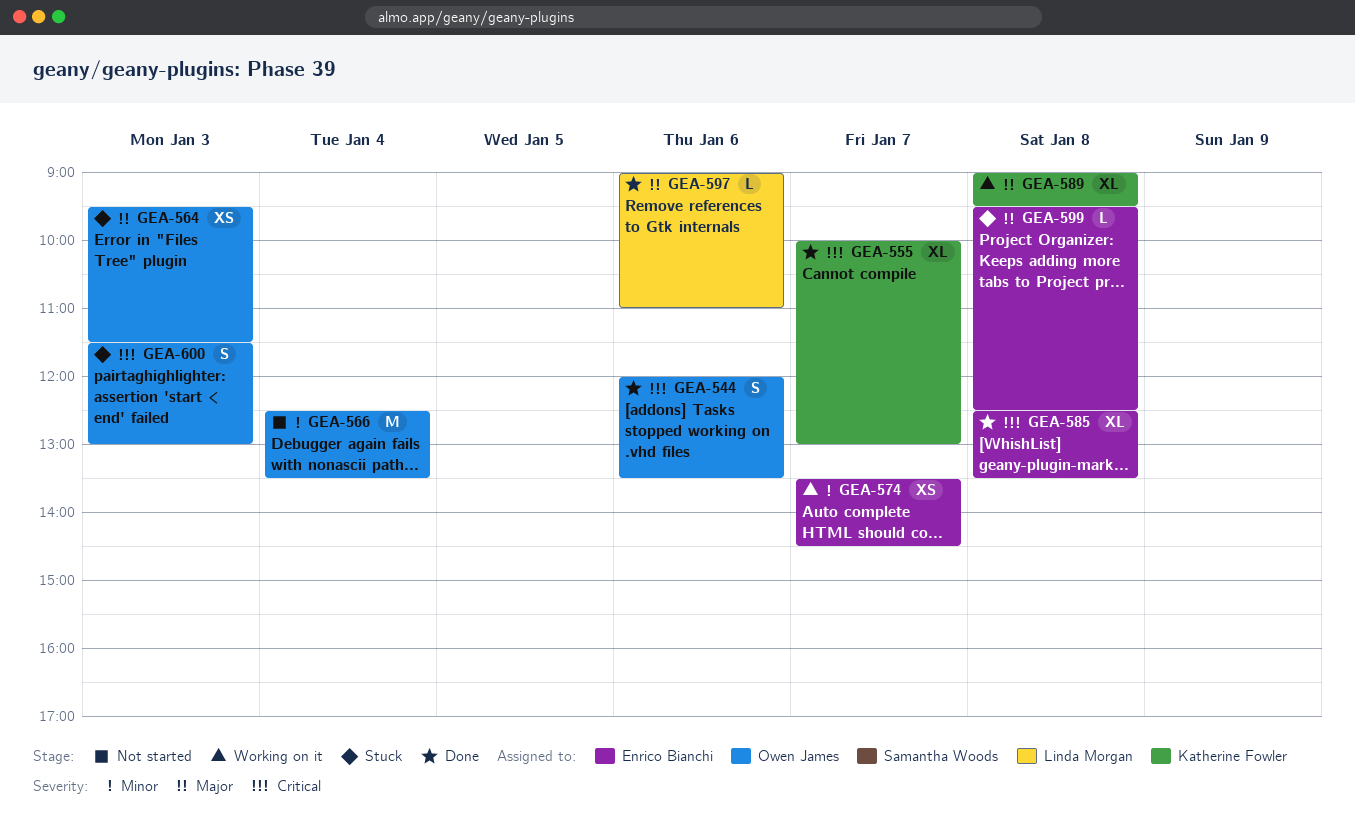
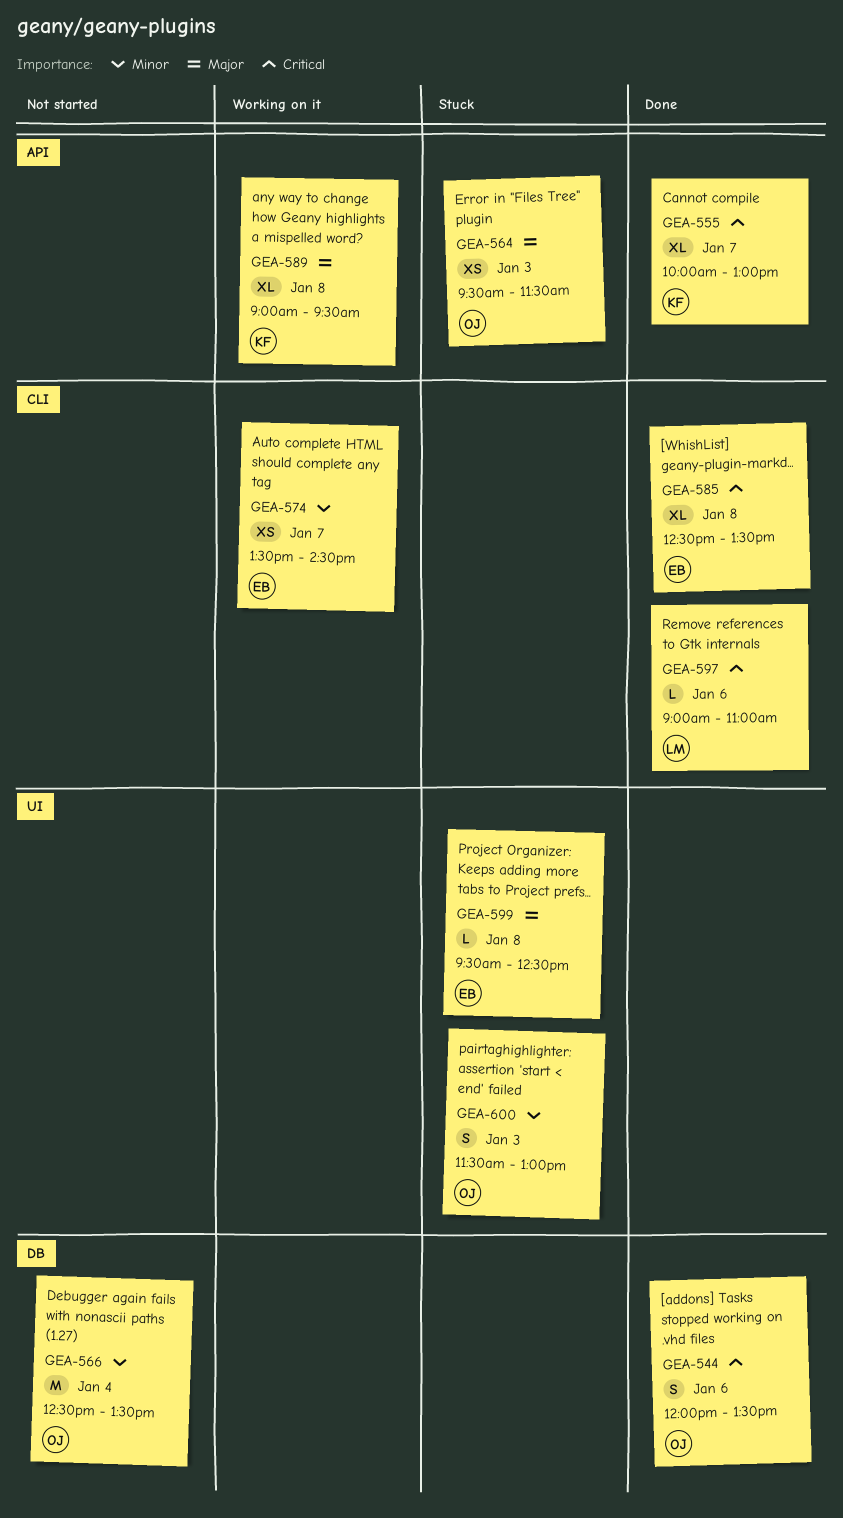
GEA-597, priority: Major -> Critical
GEA-600, priority: Critical -> Minor

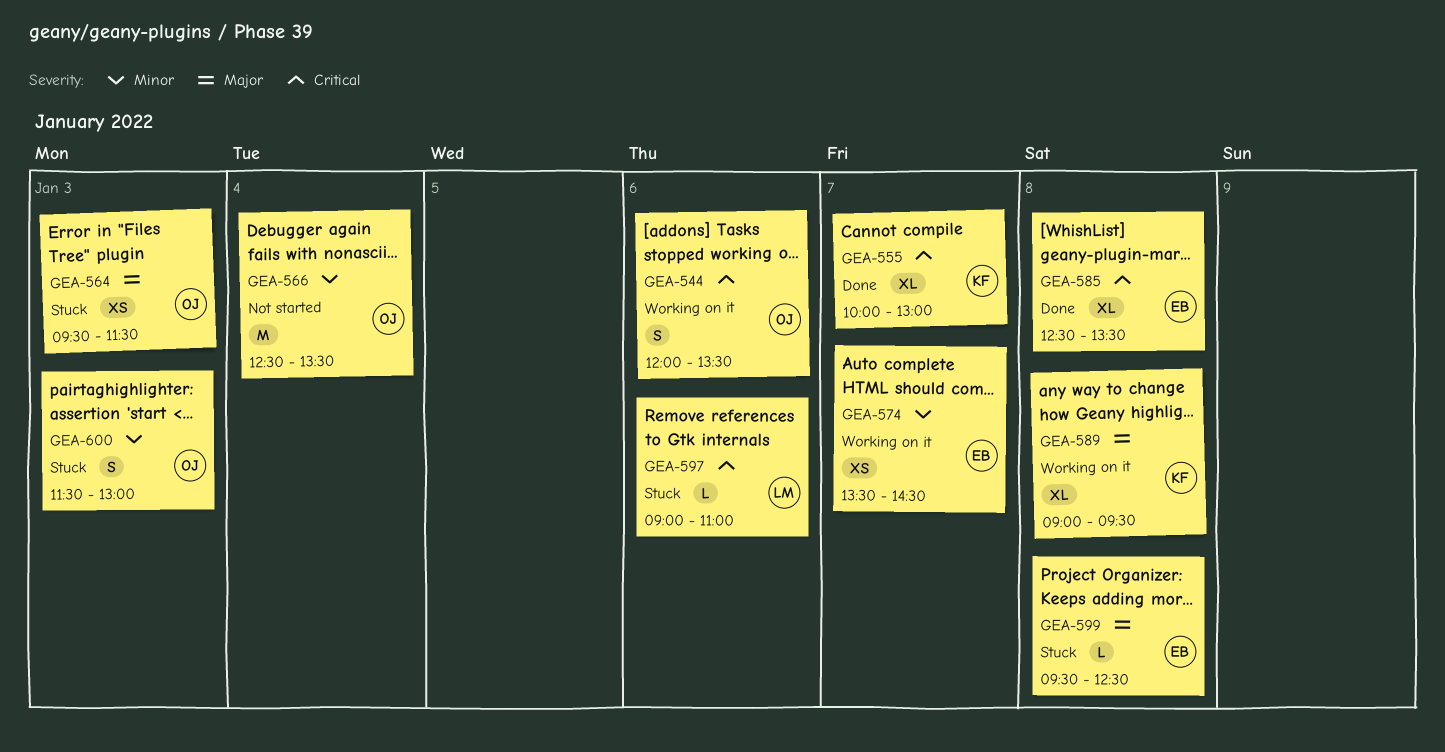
GEA-544, status: Done -> Working on it
GEA-597, status: Done -> Stuck

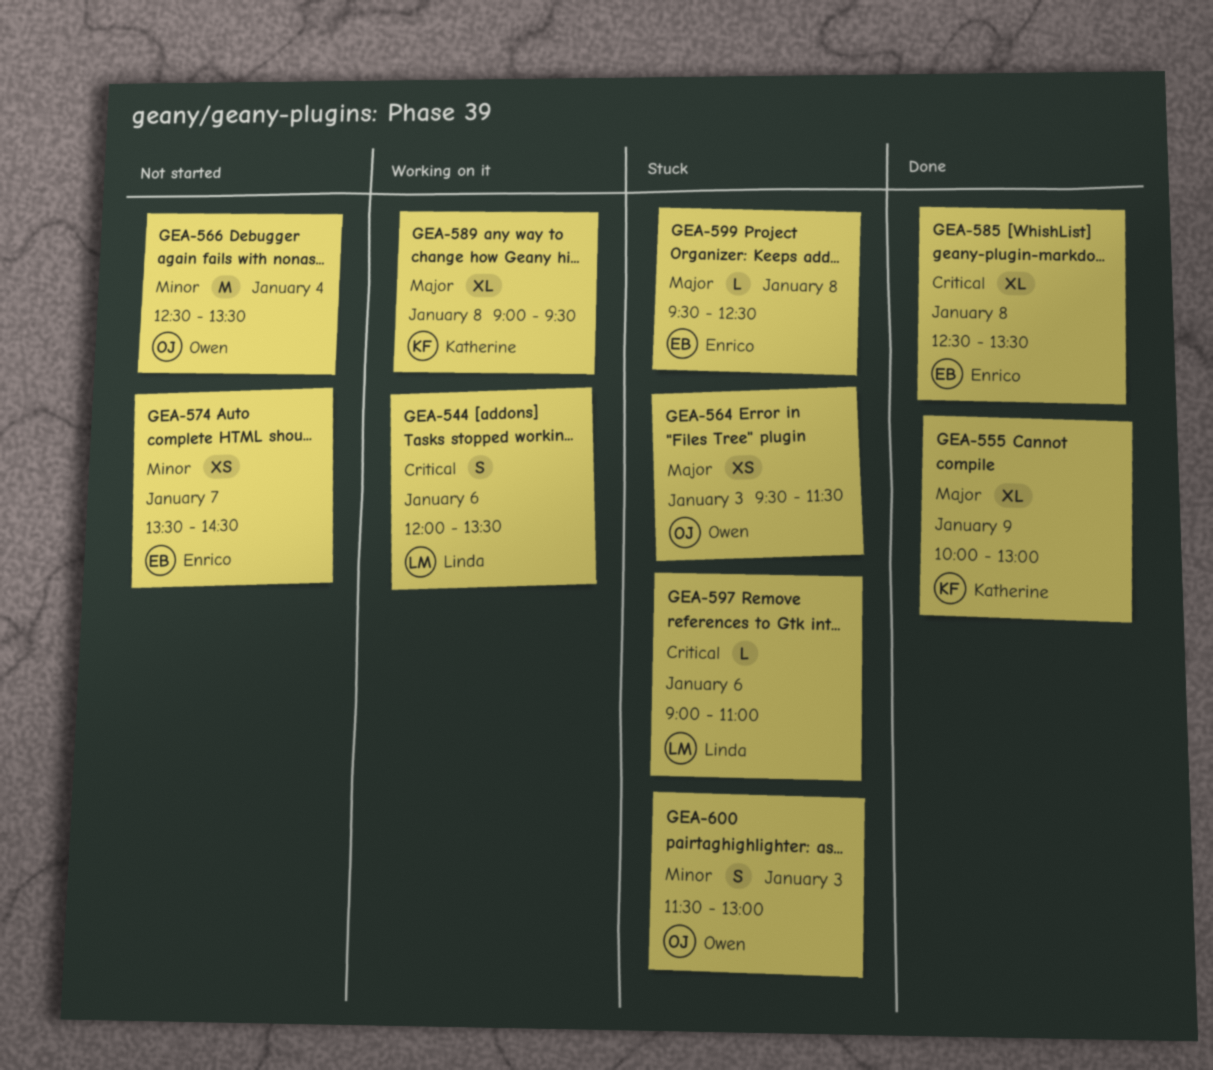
GEA-544, owner: Owen -> Linda
GEA-555, priority: Critical -> Major
GEA-555, day: Jan 7 -> Jan 9
GEA-574, status: Working on it -> Not started

